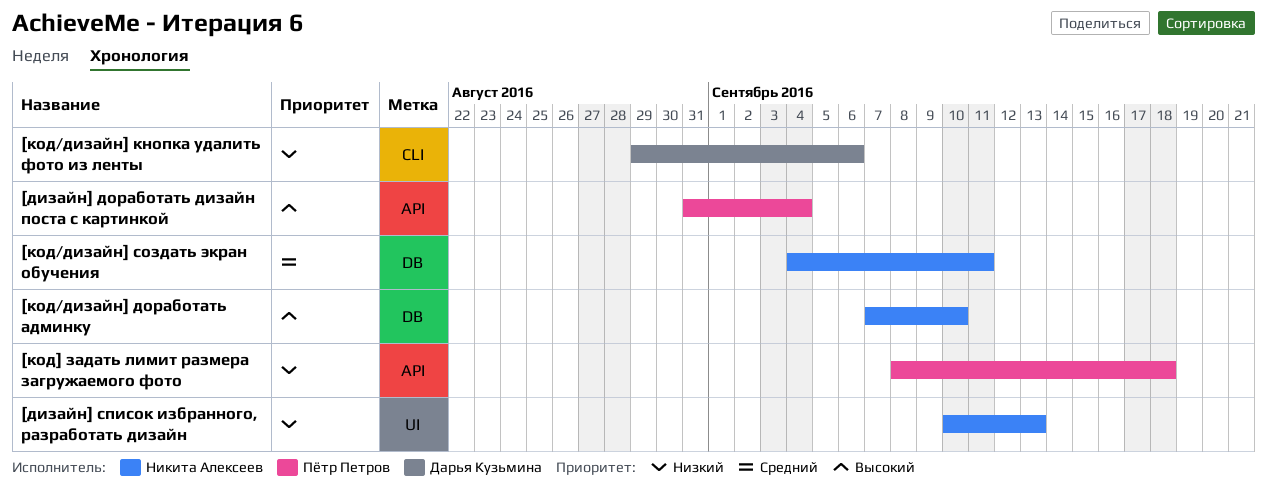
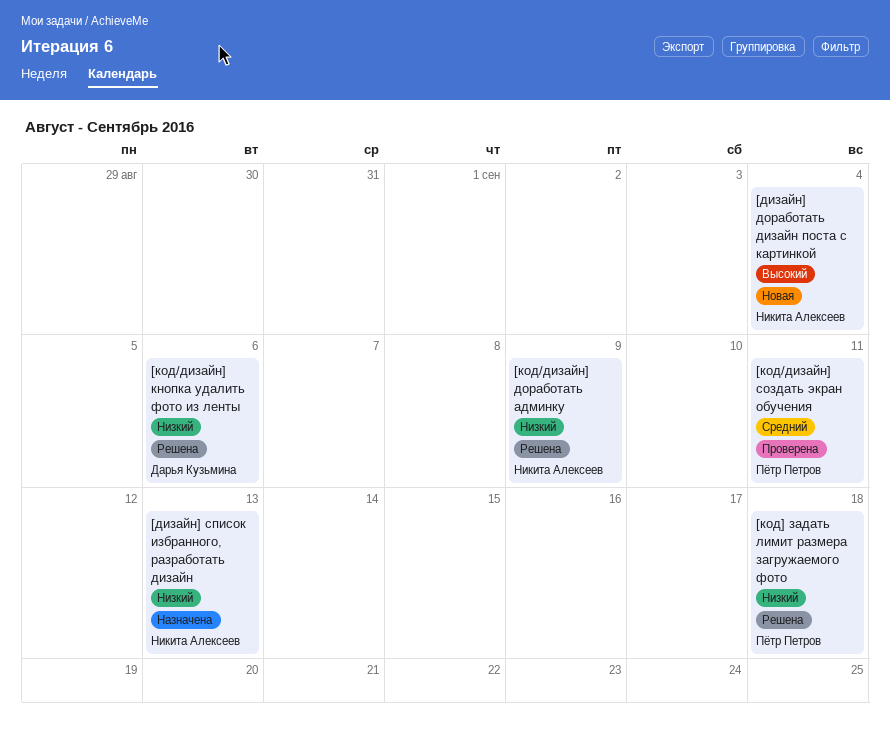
[дизайн] доработать дизайн поста с картинкой, owner: Пётр Петров -> Никита Алексеев
[код/дизайн] доработать админку, priority: Высокий -> Низкий
[код/дизайн] доработать админку, due: Sep 10 -> Sep 9
[код/дизайн] создать экран обучения, owner: Никита Алексеев -> Пётр Петров

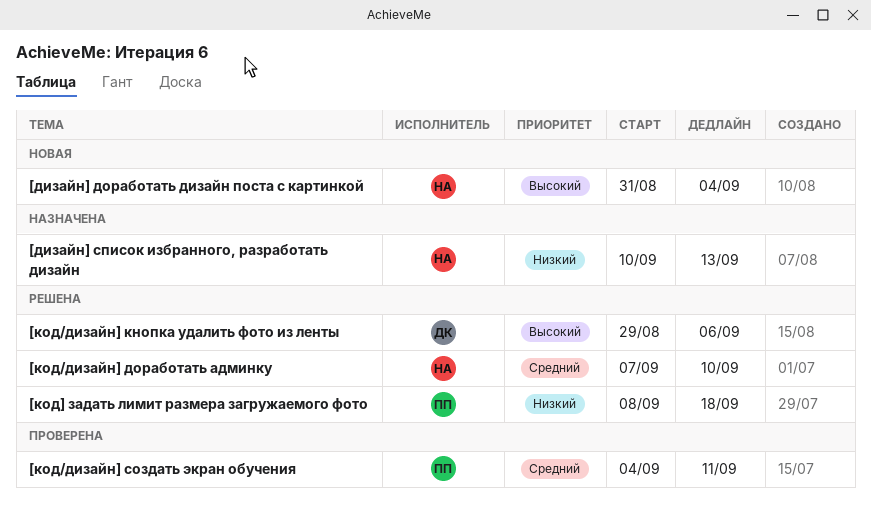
[код/дизайн] доработать админку, priority: Низкий -> Средний
[код/дизайн] доработать админку, due: Sep 9 -> Sep 10
[код/дизайн] кнопка удалить фото из ленты, priority: Низкий -> Высокий

